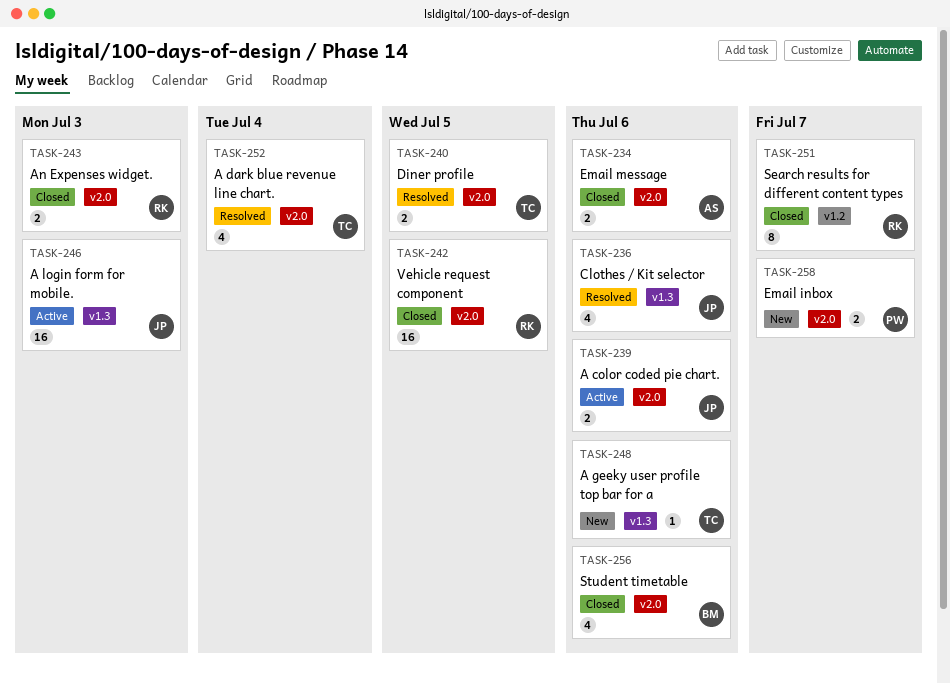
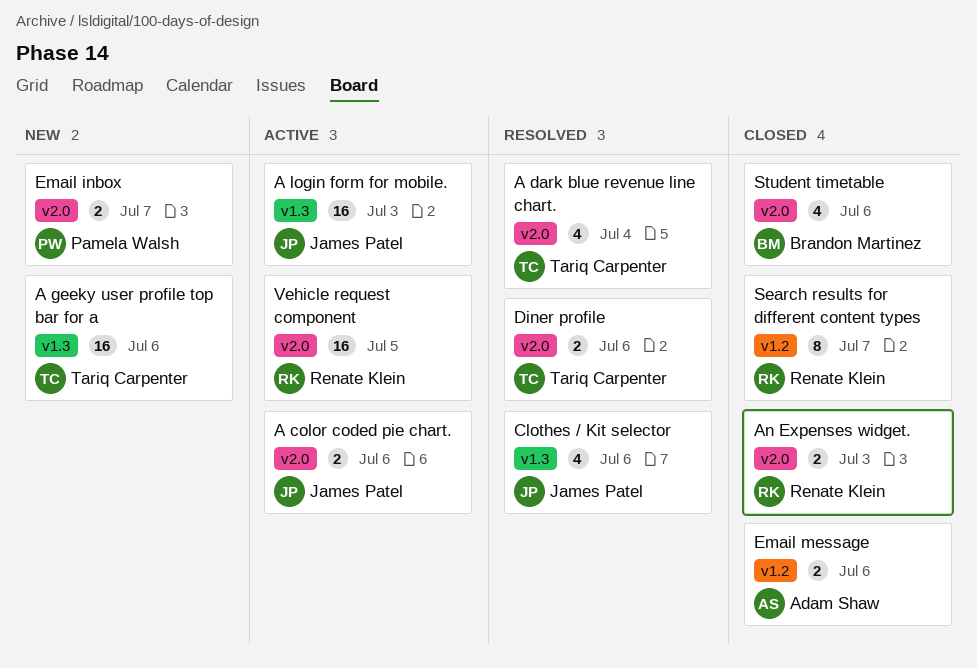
A geeky user profile top bar for a, estimate: 1 -> 16
Diner profile, due: Jul 5 -> Jul 6
Email message, label: v2.0 -> v1.2
Vehicle request component, status: Closed -> Active

